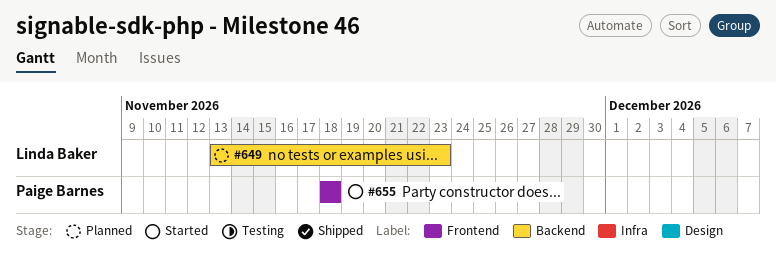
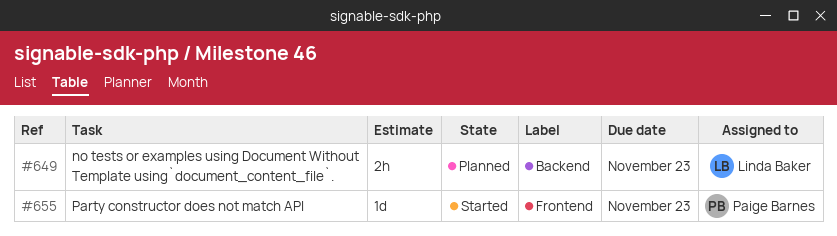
#655, due: Nov 18 -> Nov 23

